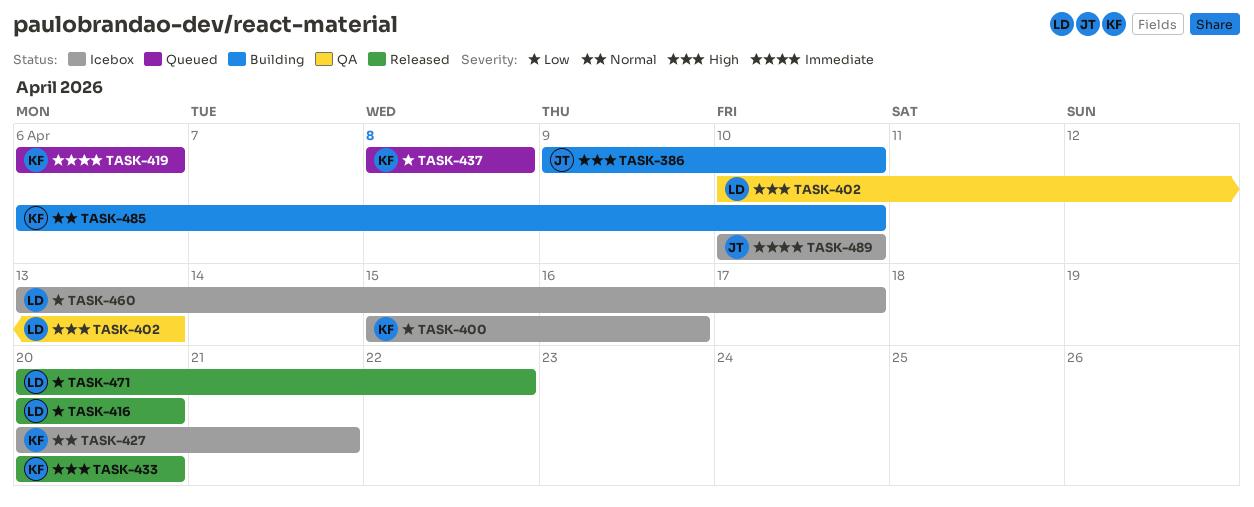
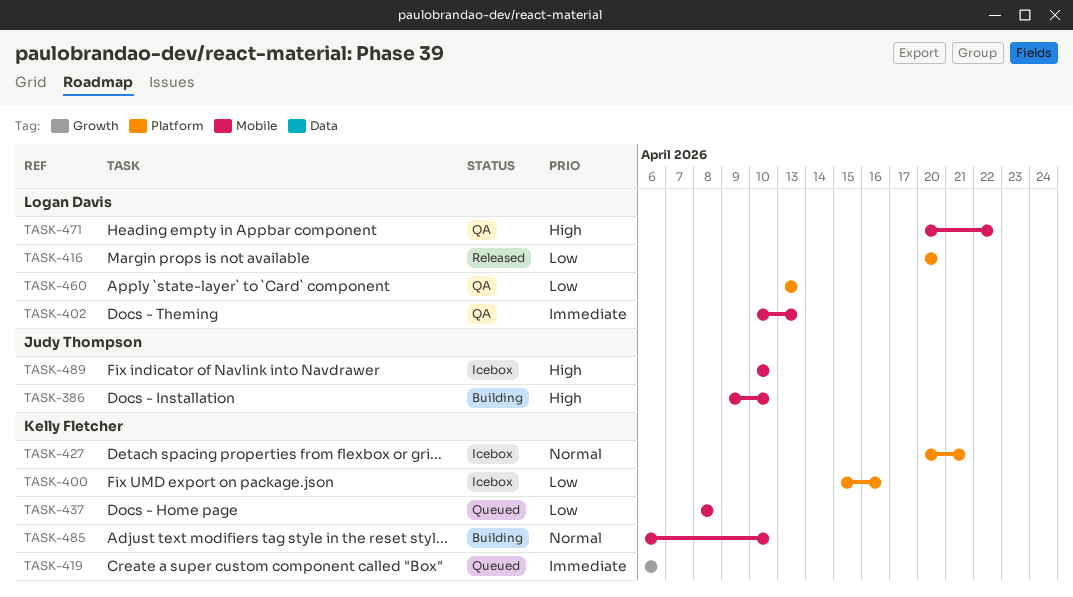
TASK-402, priority: High -> Immediate
TASK-433: present -> none
TASK-460, status: Icebox -> QA
TASK-460, due: Apr 17 -> Apr 13
TASK-471, status: Released -> QA
TASK-471, priority: Low -> High
TASK-489, priority: Immediate -> High

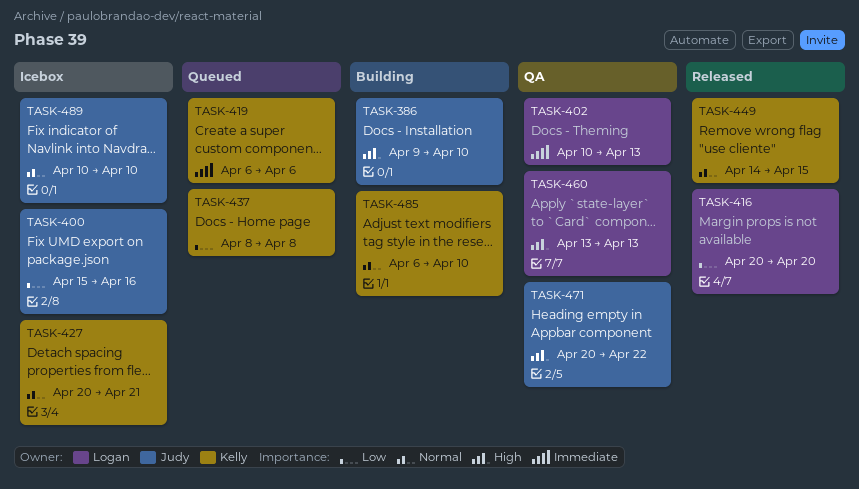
TASK-400, owner: Kelly Fletcher -> Judy Thompson
TASK-449: none -> present
TASK-460, priority: Low -> High
TASK-471, owner: Logan Davis -> Judy Thompson
TASK-489, priority: High -> Normal

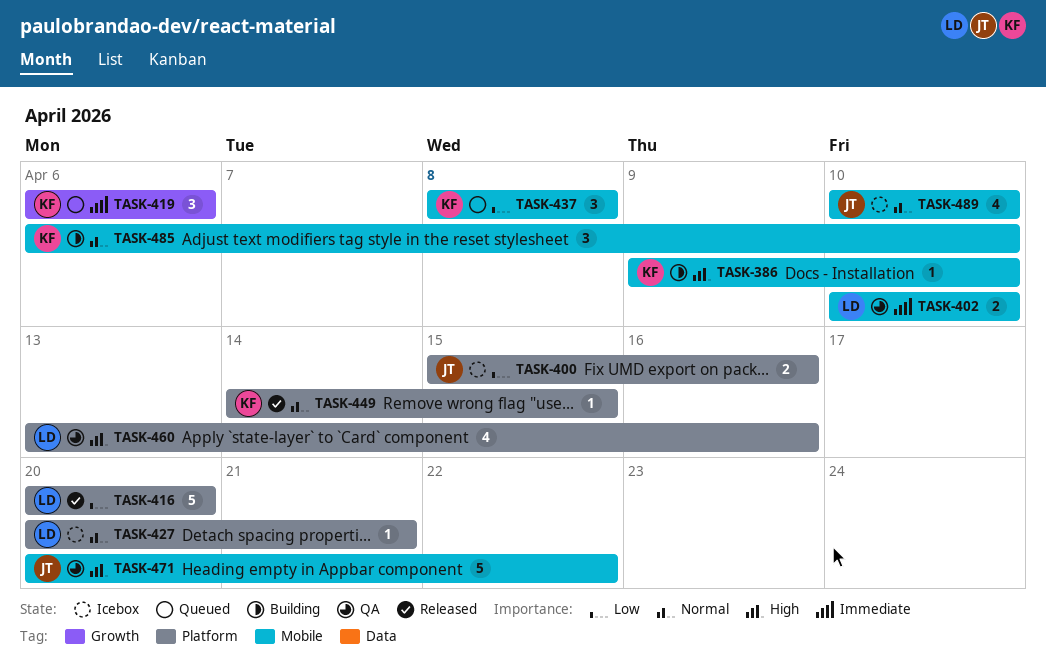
TASK-386, owner: Judy -> Kelly
TASK-402, due: Apr 13 -> Apr 10
TASK-427, owner: Kelly -> Logan
TASK-460, due: Apr 13 -> Apr 16

